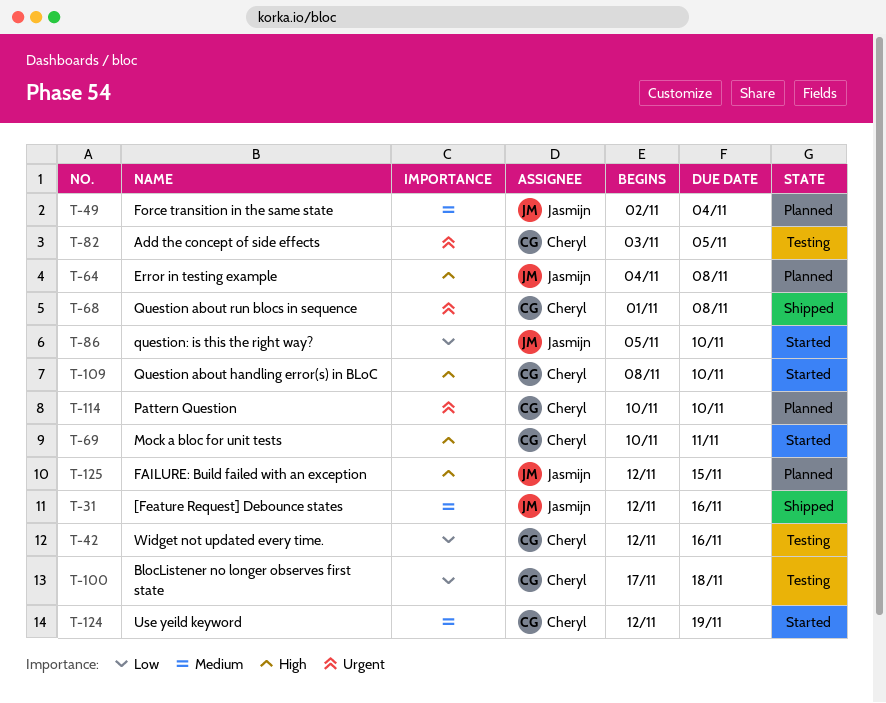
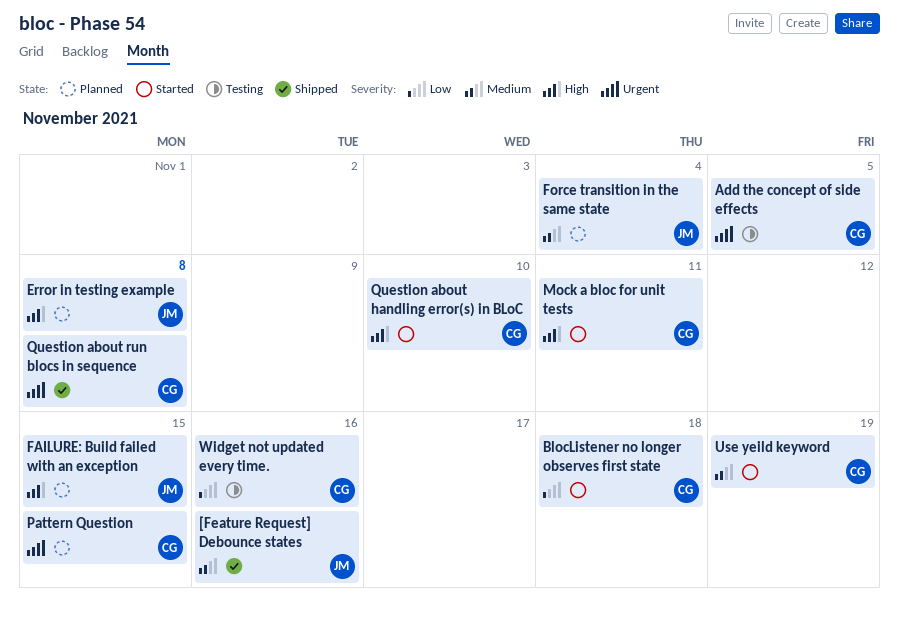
BlocListener no longer observes first state, status: Testing -> Started
Pattern Question, due: Nov 10 -> Nov 15
question: is this the right way?: present -> none

